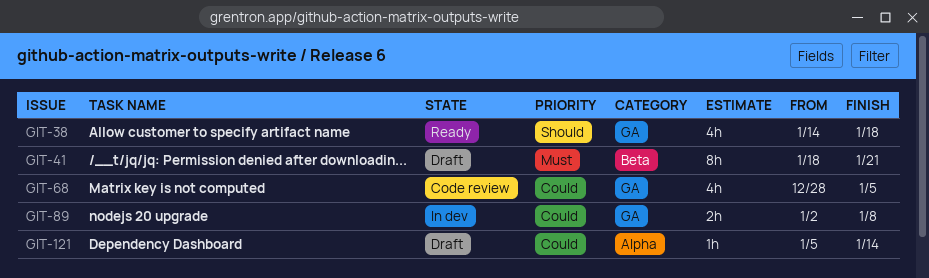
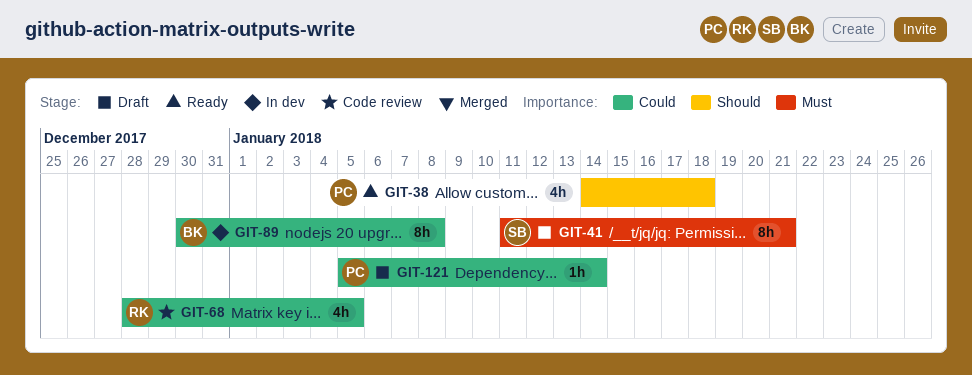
GIT-41, start: Jan 18 -> Jan 11
GIT-89, estimate: 2h -> 8h
GIT-89, start: Jan 2 -> Dec 30

